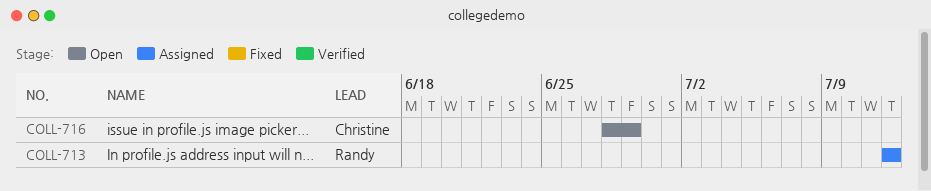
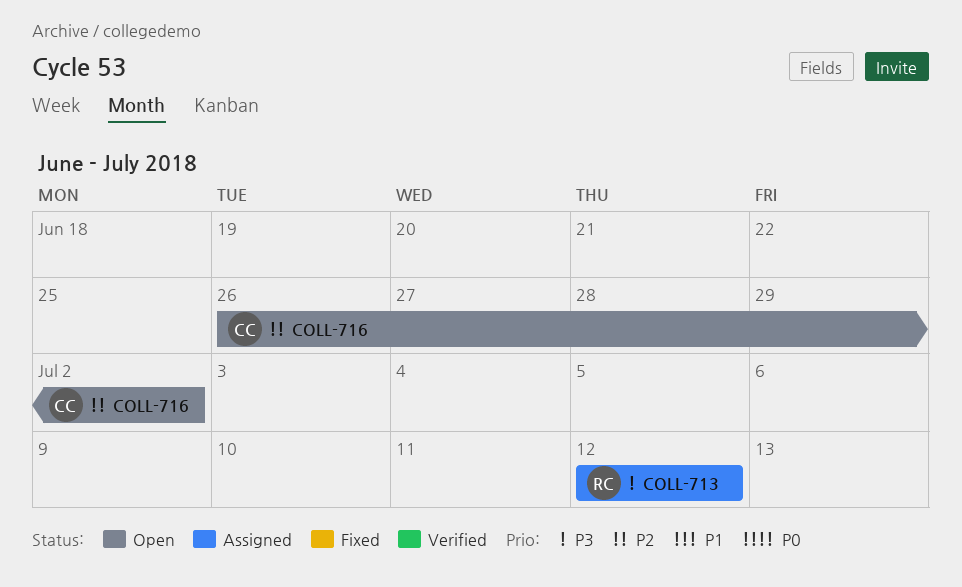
COLL-716, start: Jun 28 -> Jun 26
COLL-716, due: Jun 29 -> Jul 2

